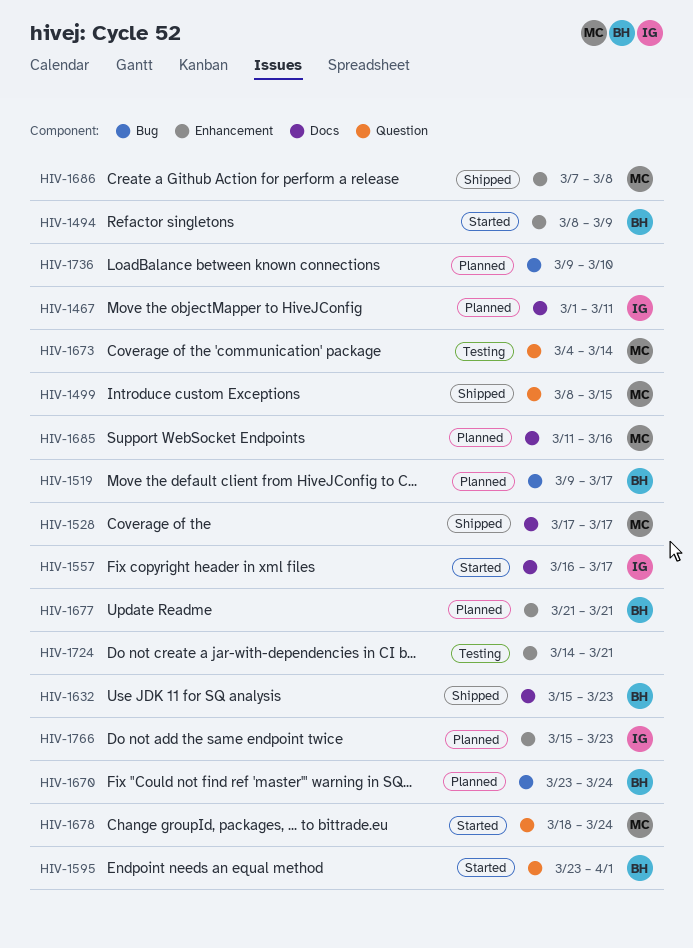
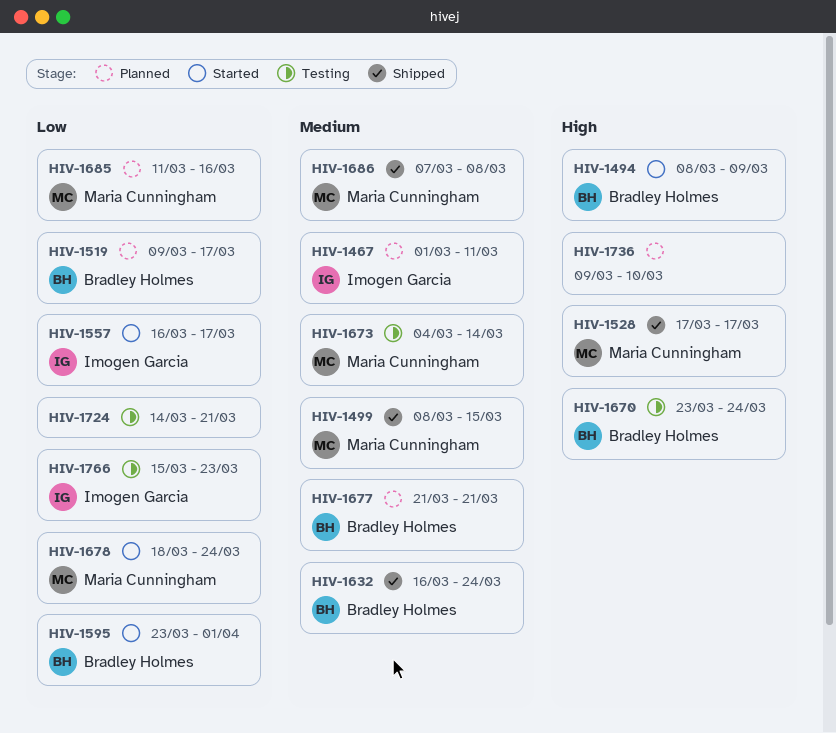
HIV-1632, start: Mar 15 -> Mar 16
HIV-1632, due: Mar 23 -> Mar 24
HIV-1670, status: Planned -> Testing
HIV-1766, status: Planned -> Testing

